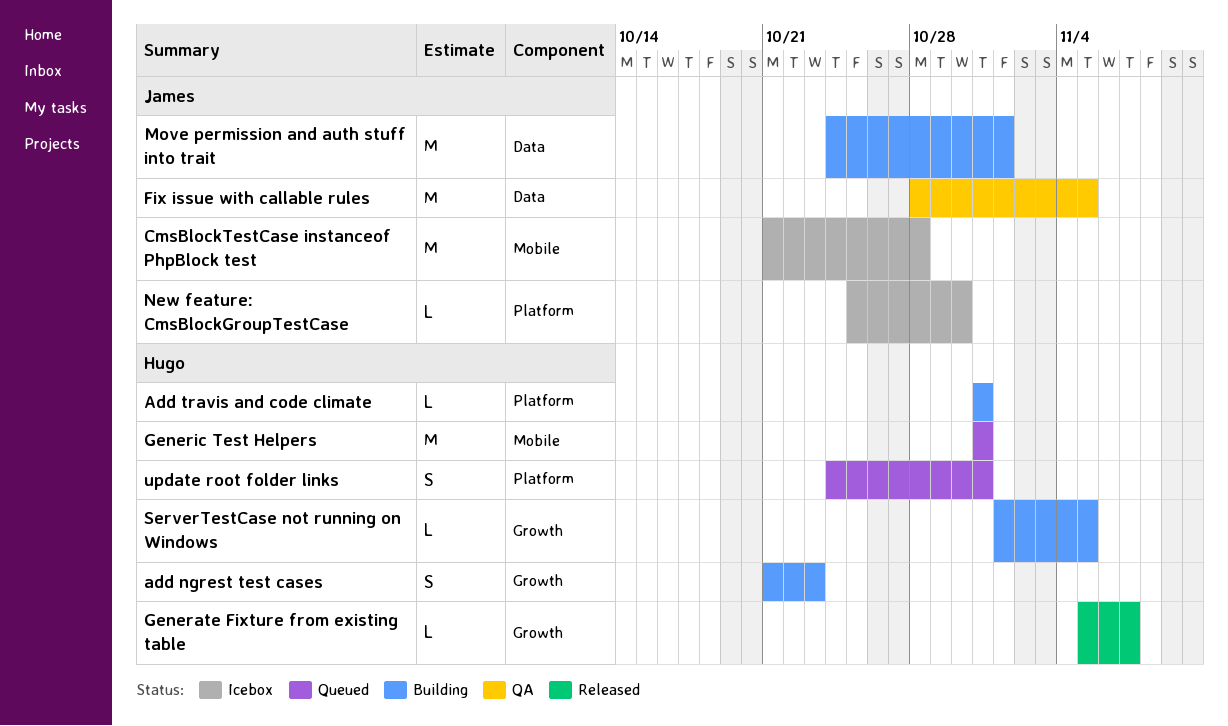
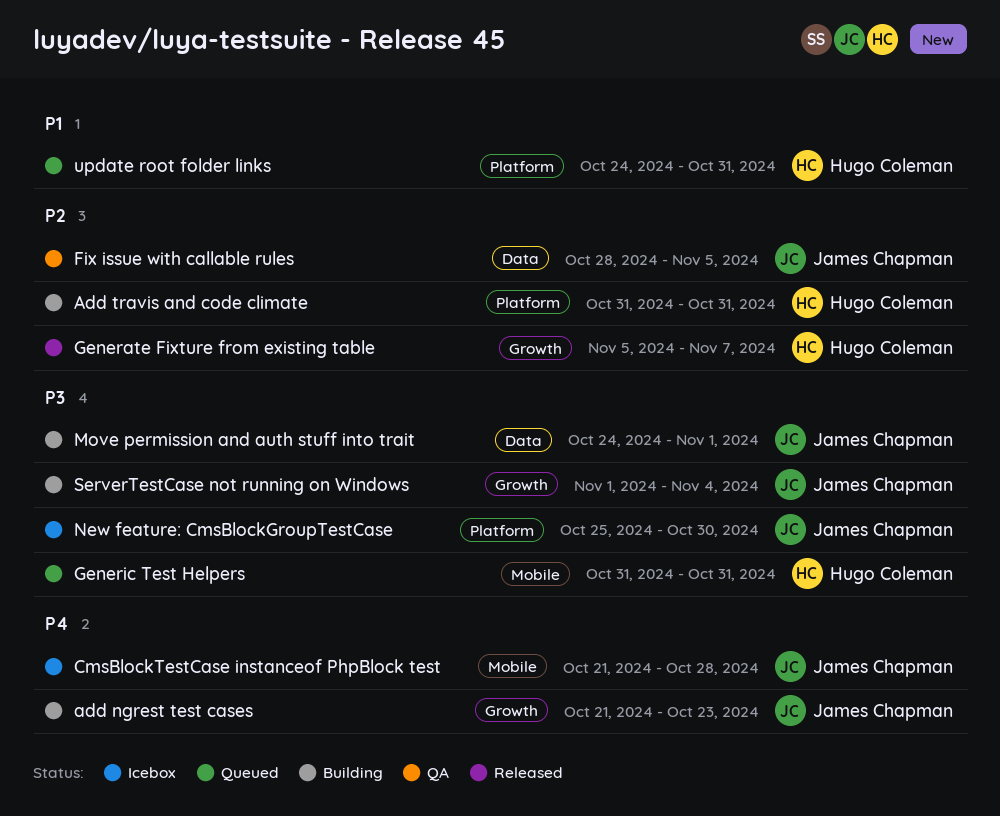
add ngrest test cases, owner: Hugo Coleman -> James Chapman
ServerTestCase not running on Windows, owner: Hugo Coleman -> James Chapman
ServerTestCase not running on Windows, due: Nov 5 -> Nov 4

